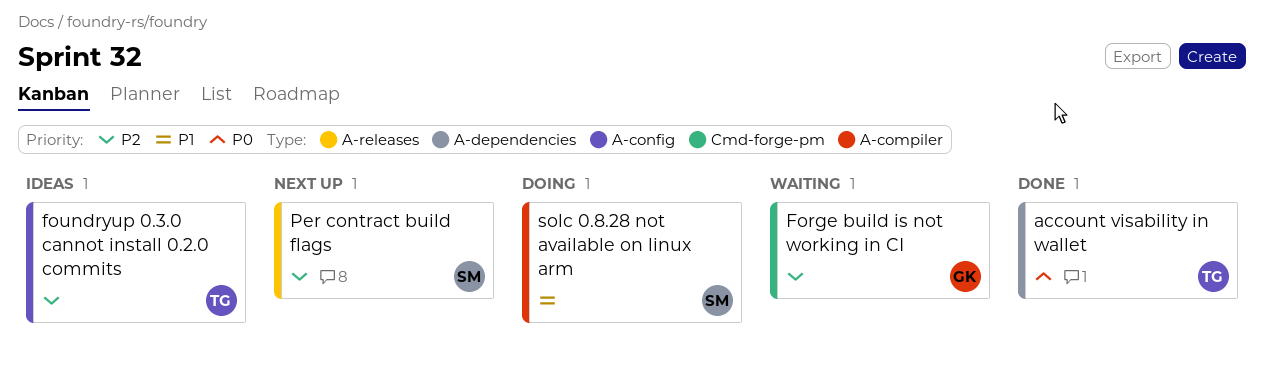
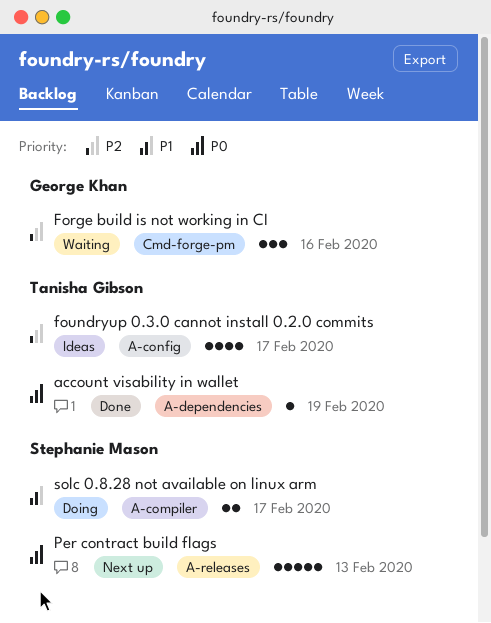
Per contract build flags, priority: P2 -> P0

